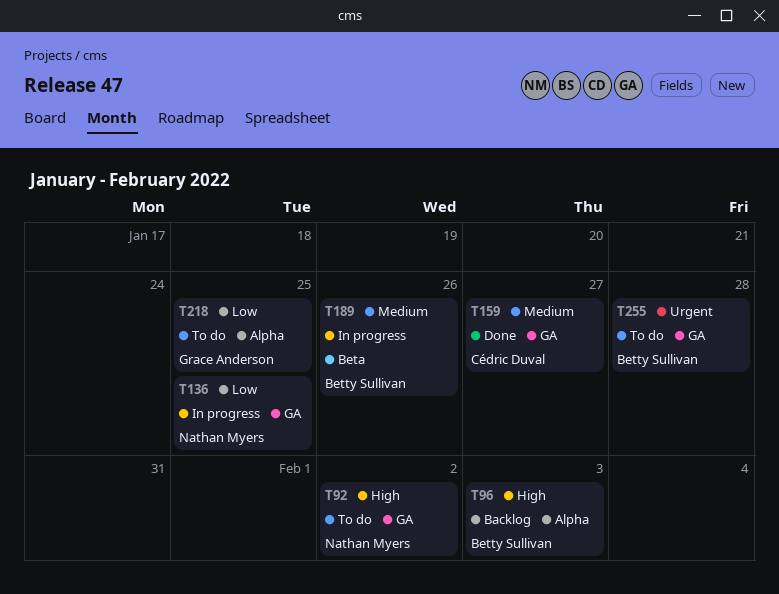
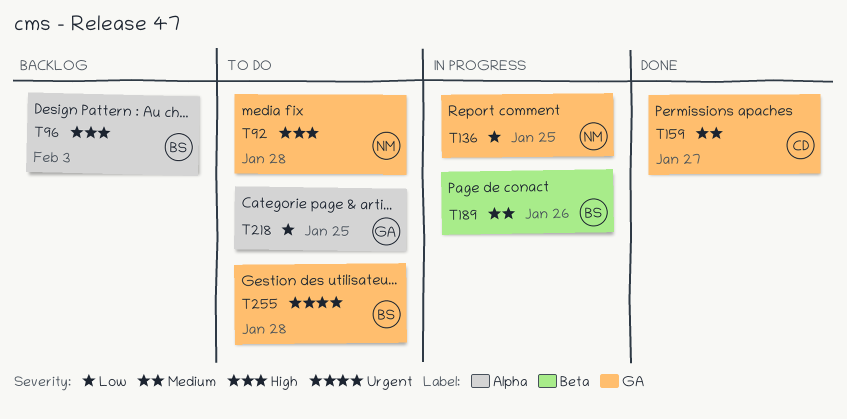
T92, due: Feb 2 -> Jan 28

